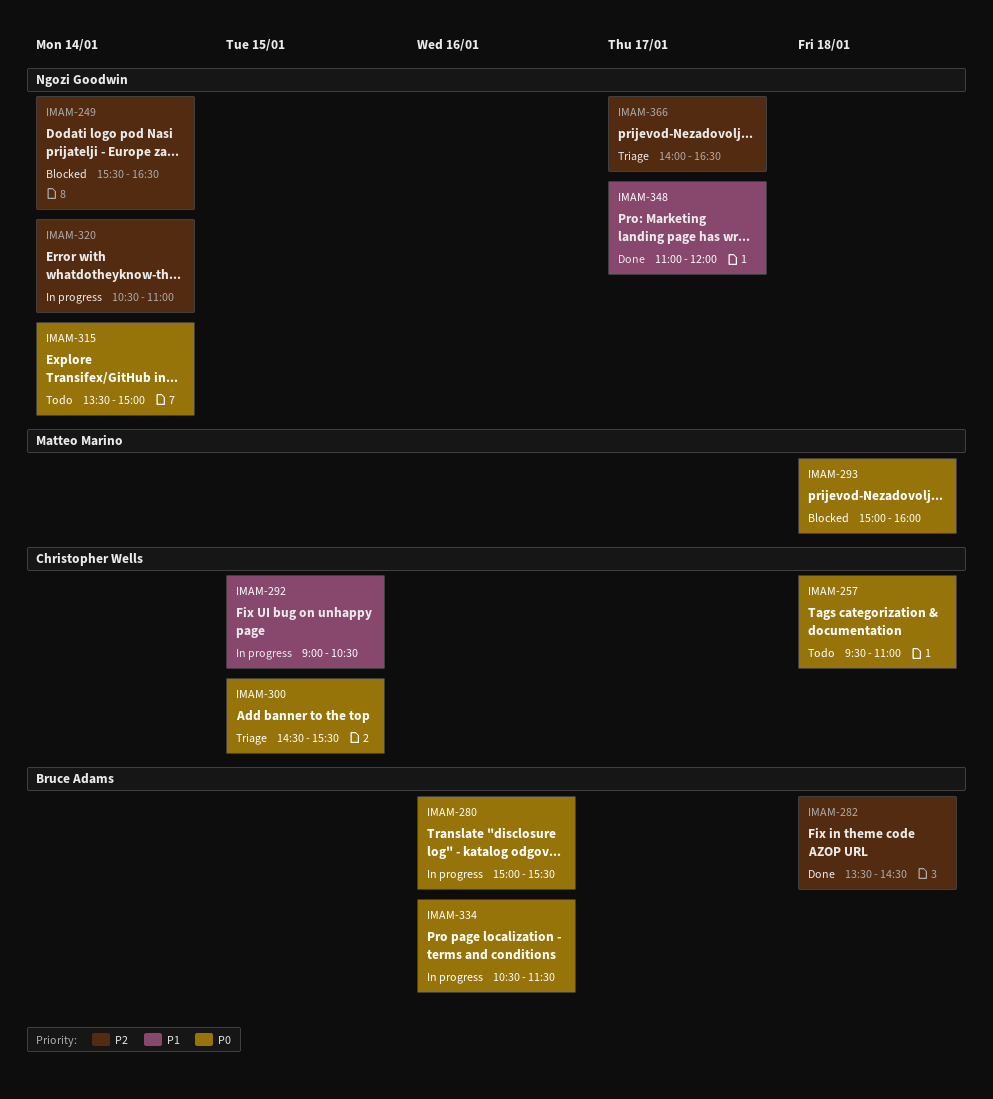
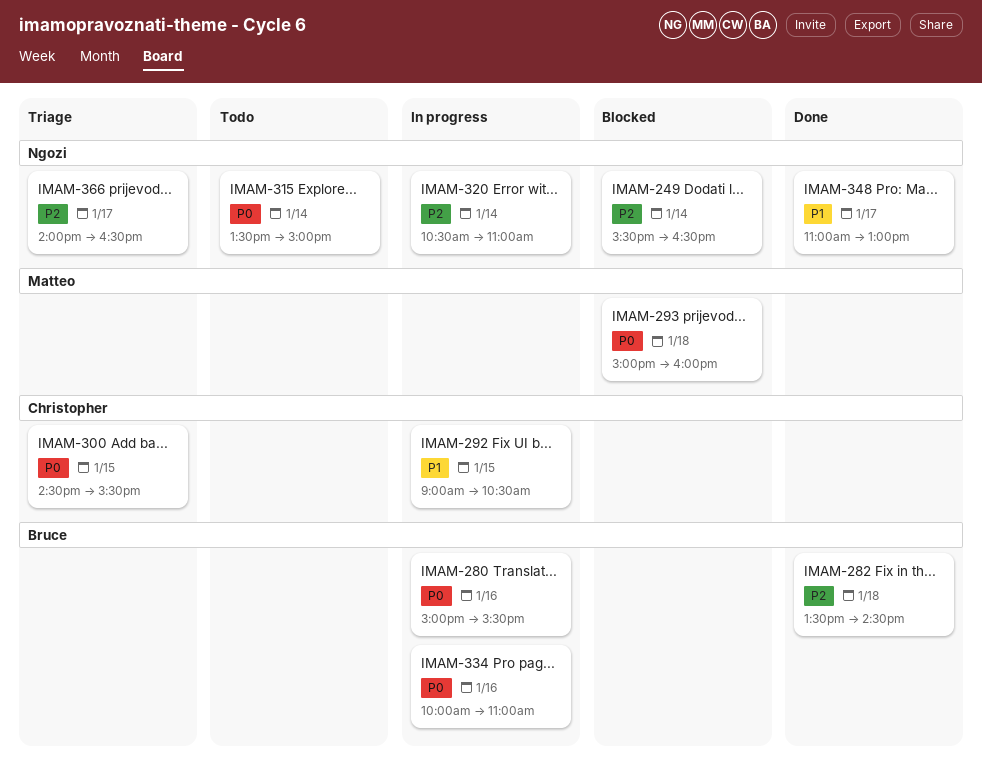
IMAM-257: present -> none
IMAM-334, begins: 10:30 -> 10:00
IMAM-334, ends: 11:30 -> 11:00
IMAM-348, ends: 12:00 -> 13:00

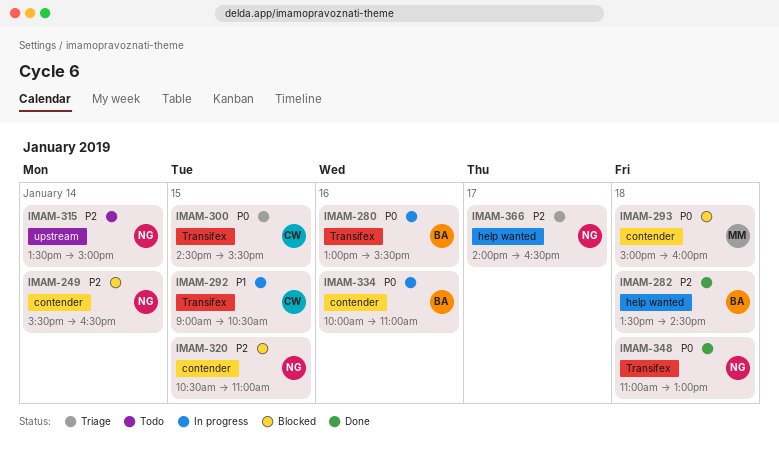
IMAM-280, begins: 15:00 -> 13:00
IMAM-315, priority: P0 -> P2
IMAM-320, status: In progress -> Blocked
IMAM-320, day: Jan 14 -> Jan 15
IMAM-348, priority: P1 -> P0
IMAM-348, day: Jan 17 -> Jan 18

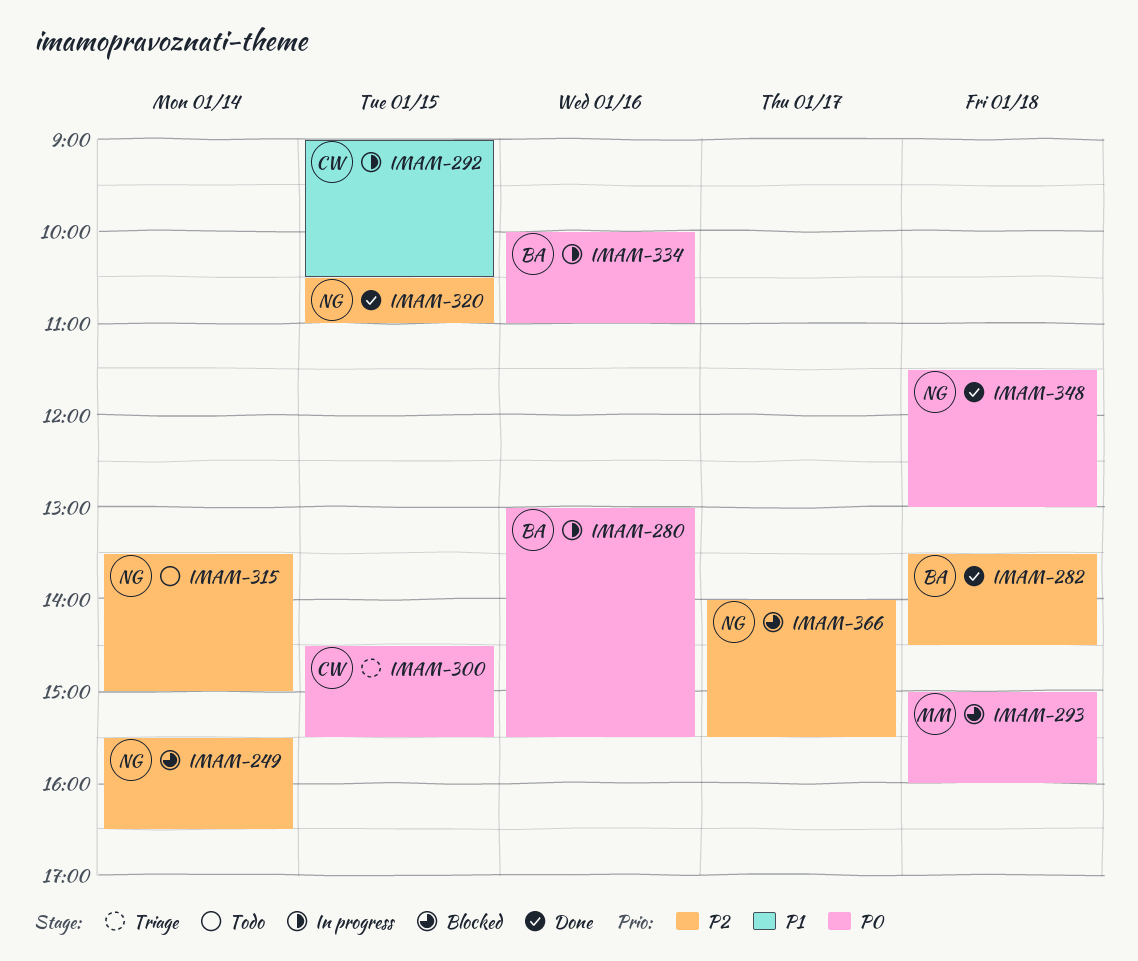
IMAM-320, status: Blocked -> Done
IMAM-348, begins: 11:00 -> 11:30
IMAM-366, status: Triage -> Blocked
IMAM-366, ends: 16:30 -> 15:30

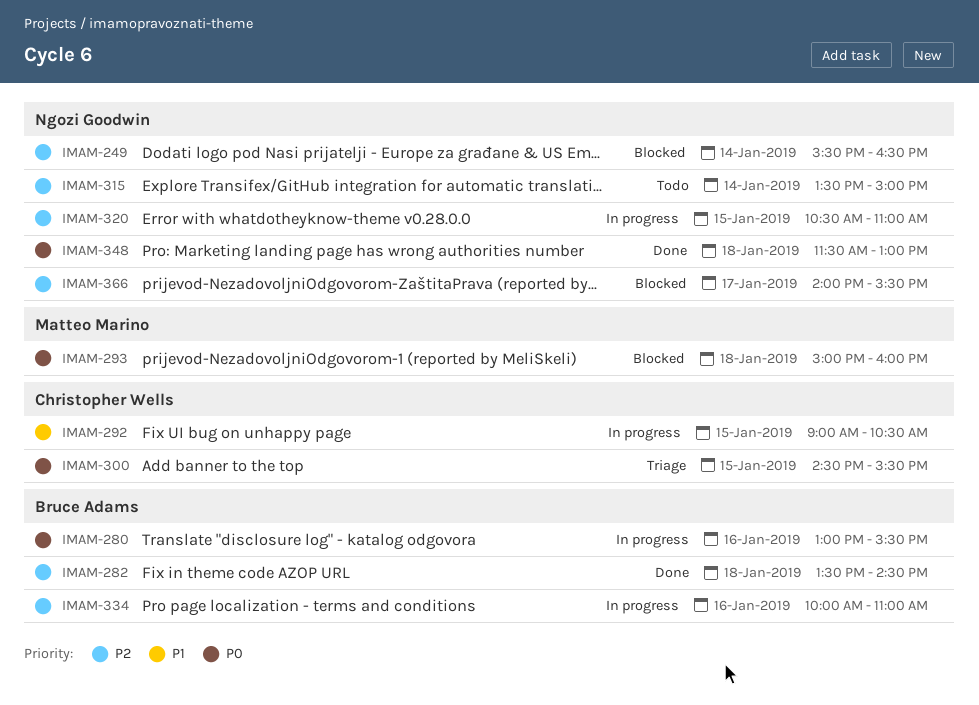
IMAM-320, status: Done -> In progress
IMAM-334, priority: P0 -> P2

